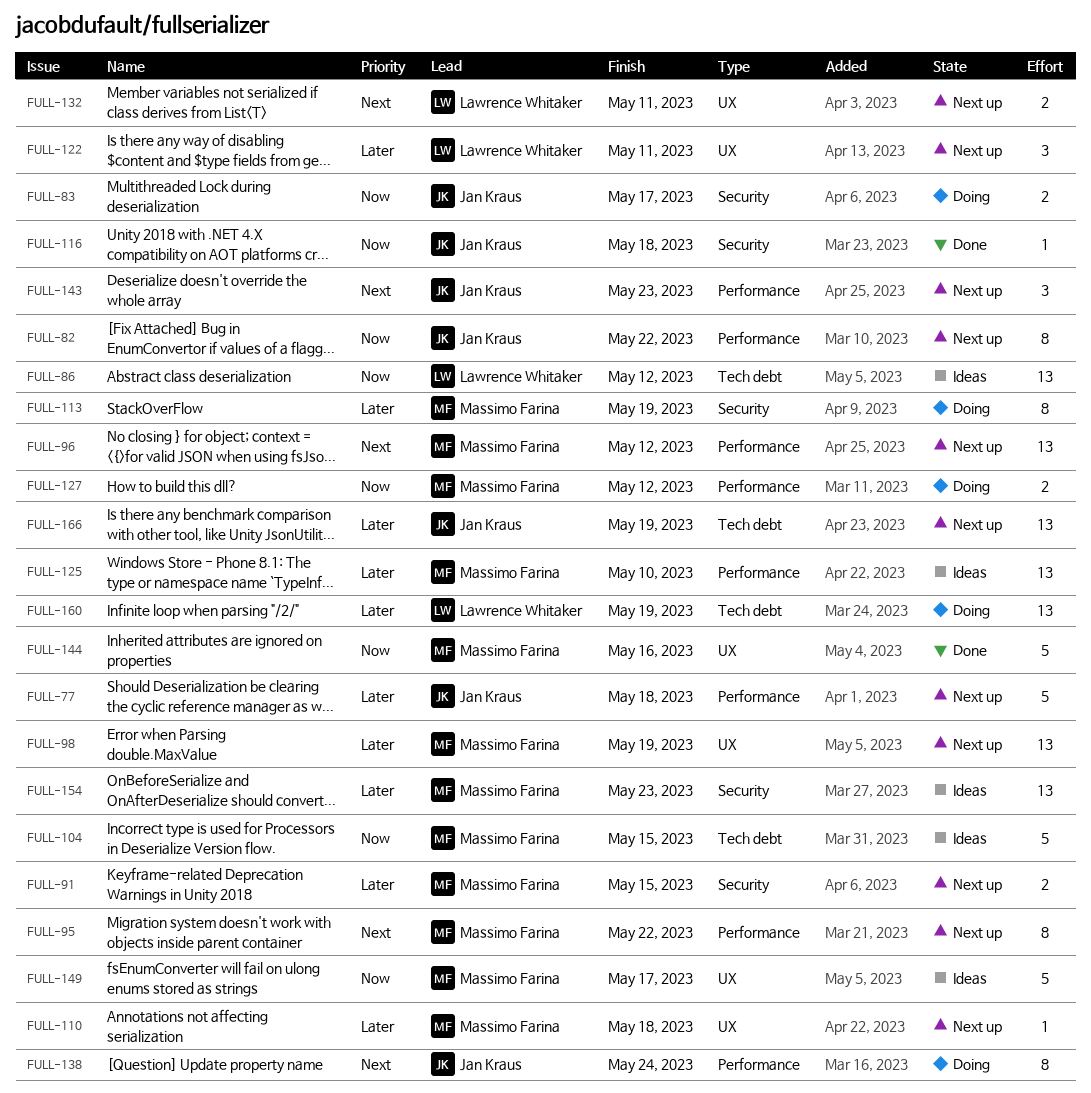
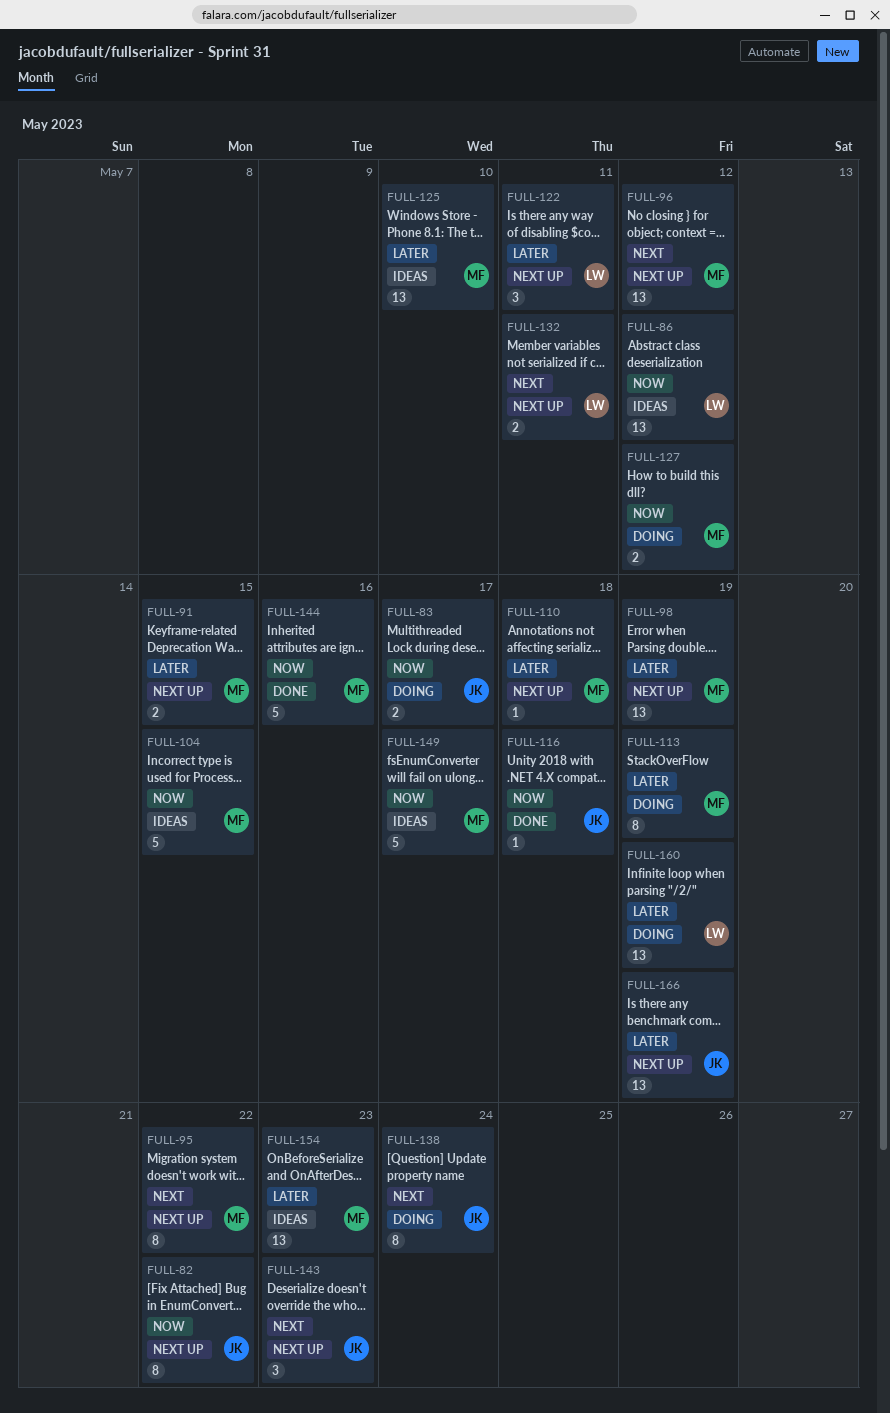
FULL-77: present -> none

